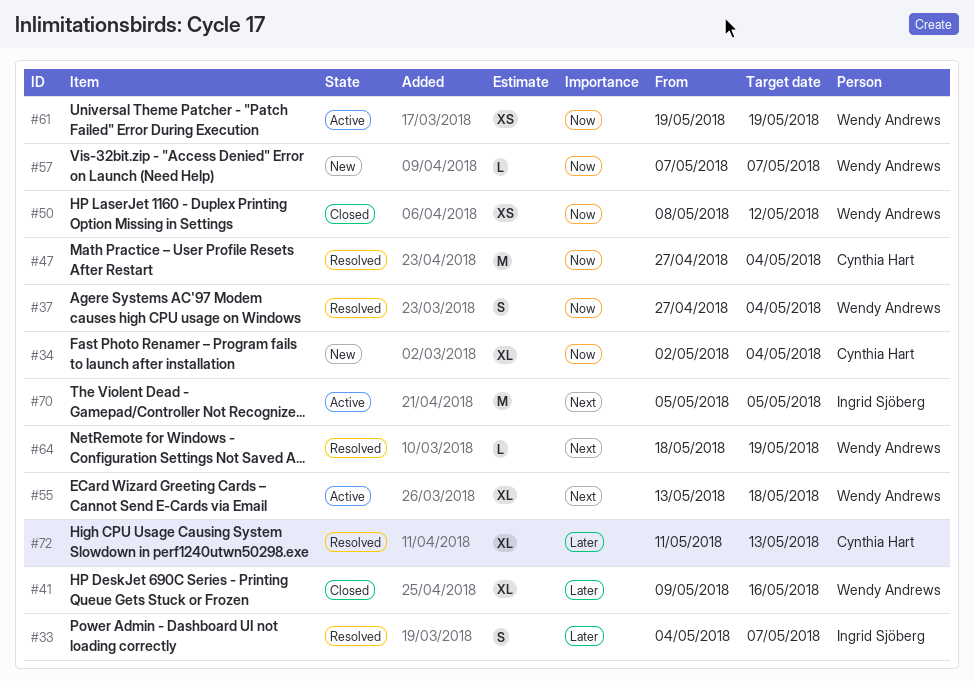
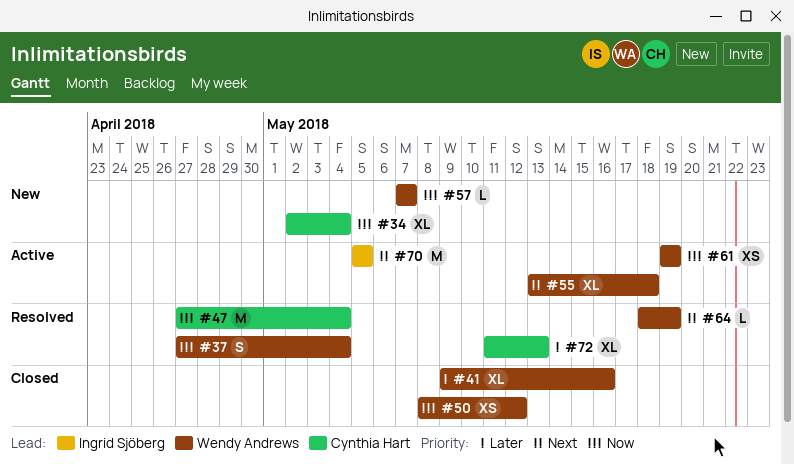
#33: present -> none

